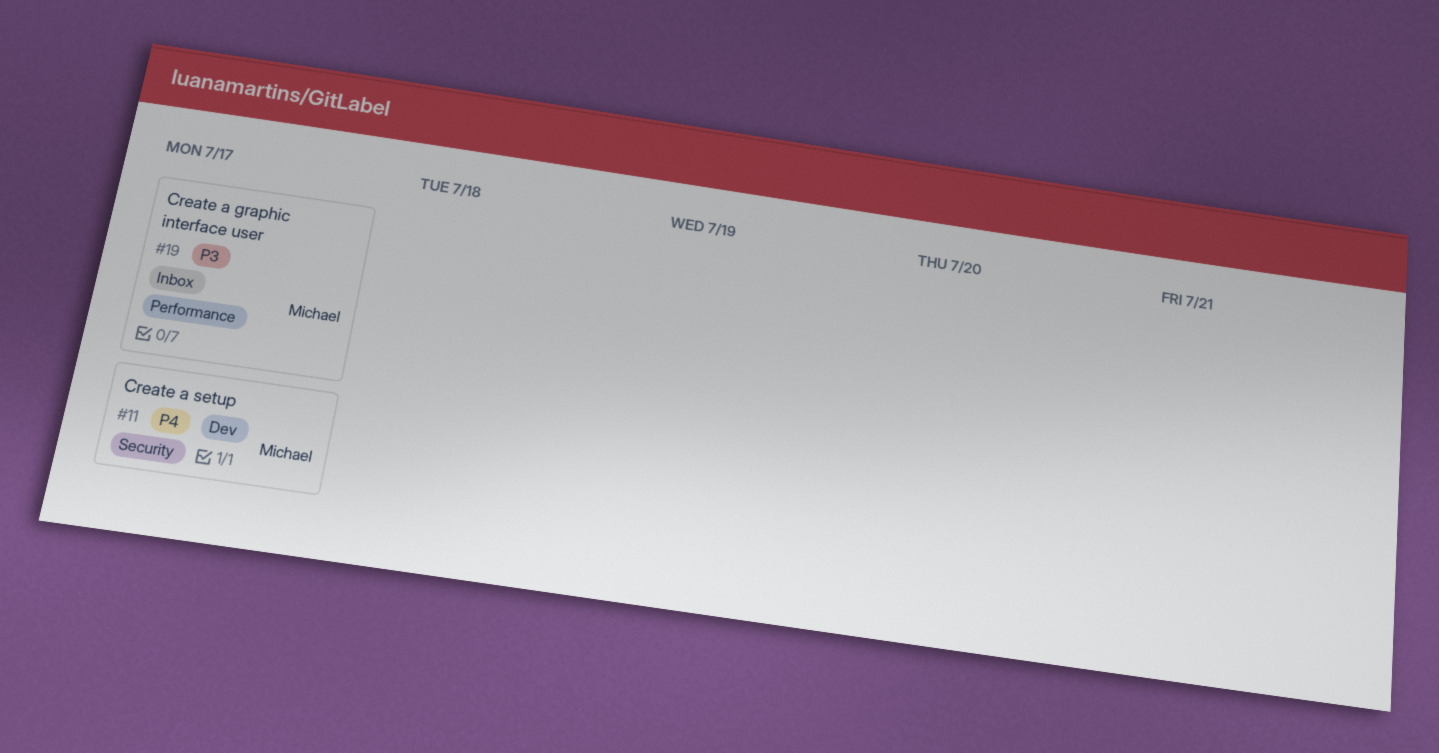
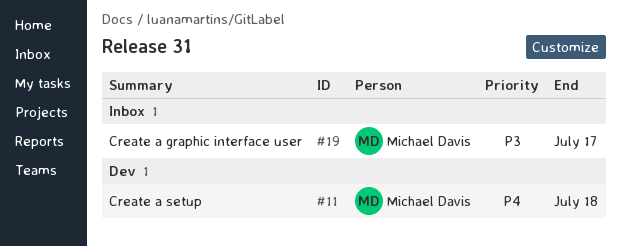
#11, due: Jul 17 -> Jul 18

